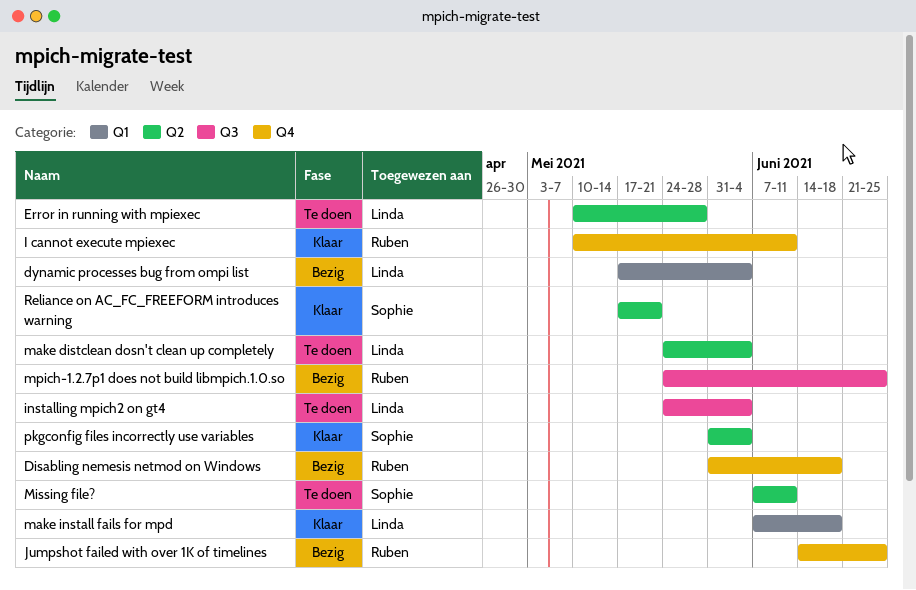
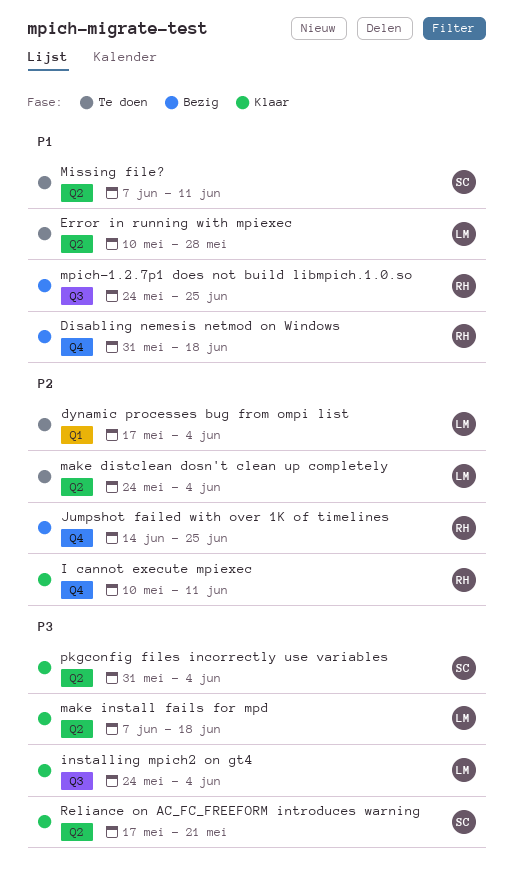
dynamic processes bug from ompi list, status: Bezig -> Te doen
installing mpich2 on gt4, status: Te doen -> Klaar
make install fails for mpd, label: Q1 -> Q2

